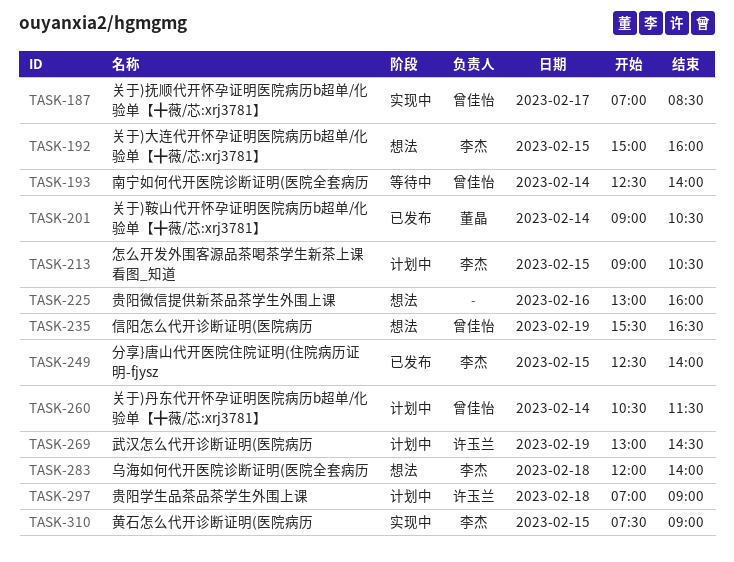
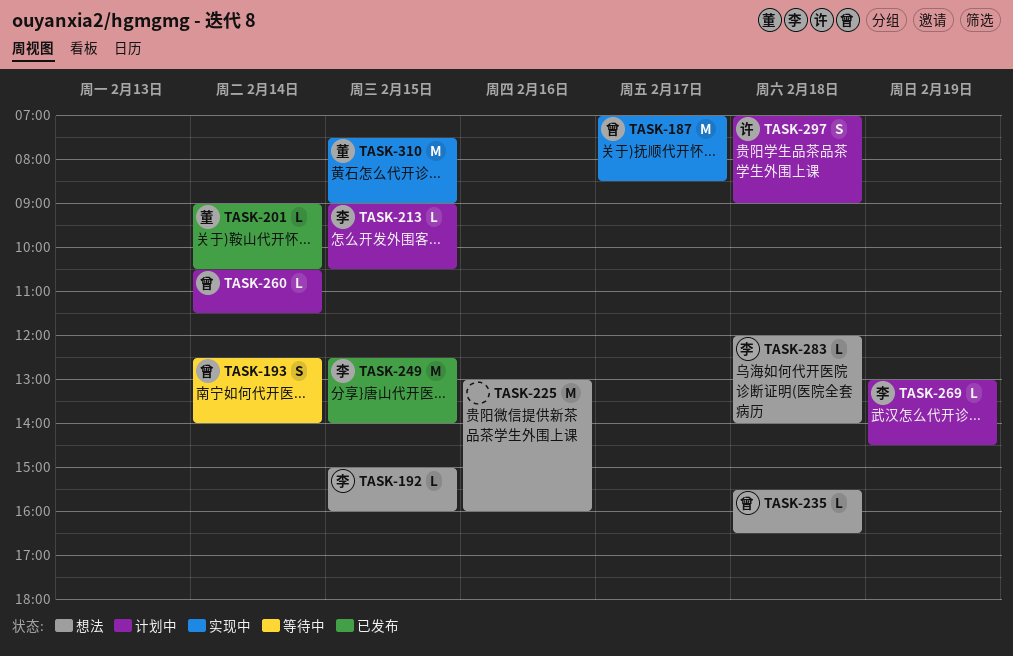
TASK-235, day: Feb 19 -> Feb 18
TASK-269, owner: 许玉兰 -> 李杰
TASK-310, owner: 李杰 -> 董晶

